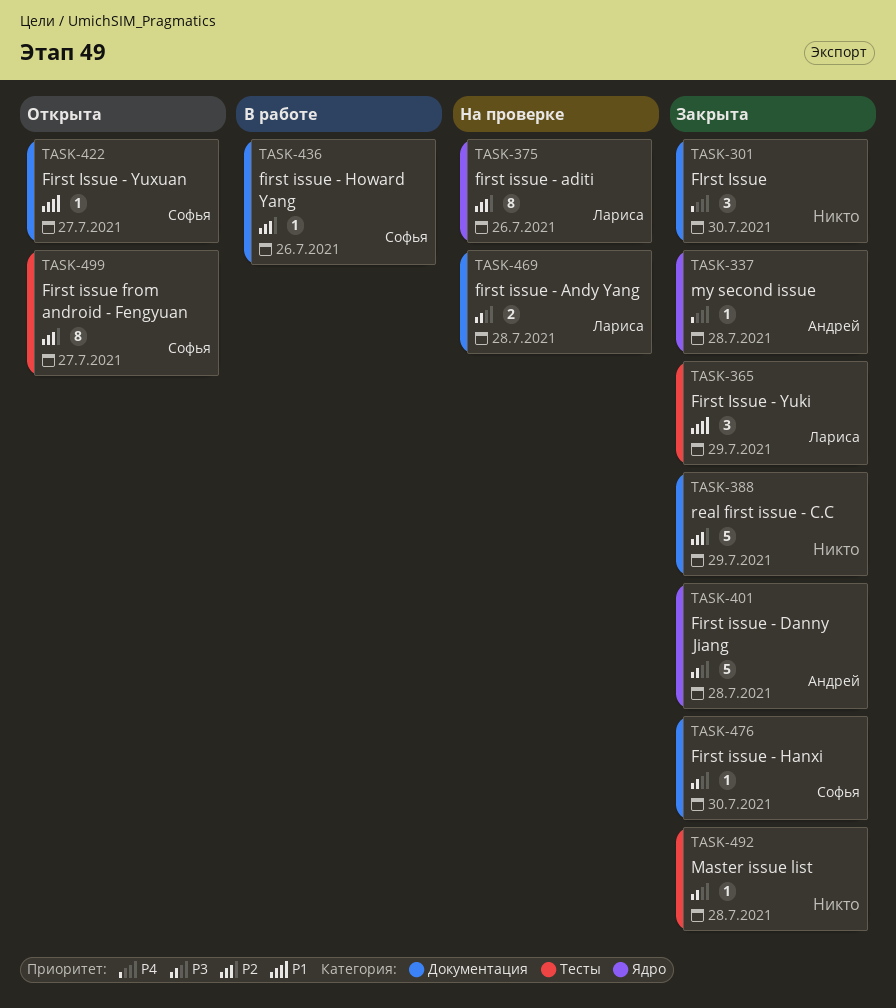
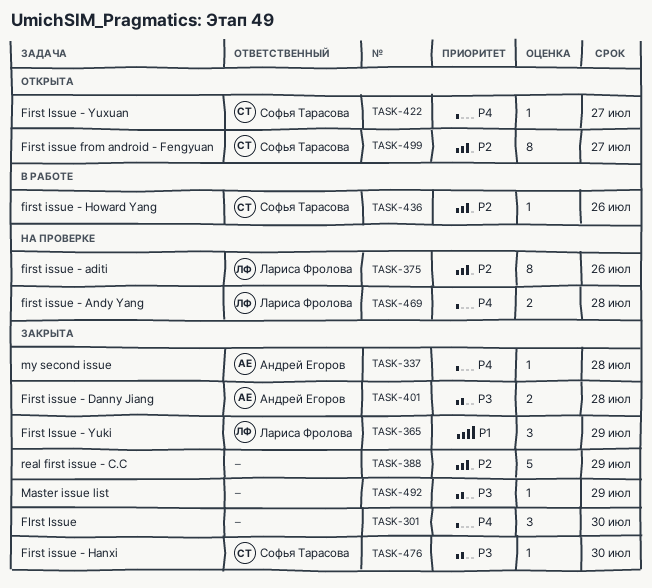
TASK-401, estimate: 5 -> 2
TASK-422, priority: P1 -> P4
TASK-469, priority: P3 -> P4
TASK-492, due: Jul 28 -> Jul 29

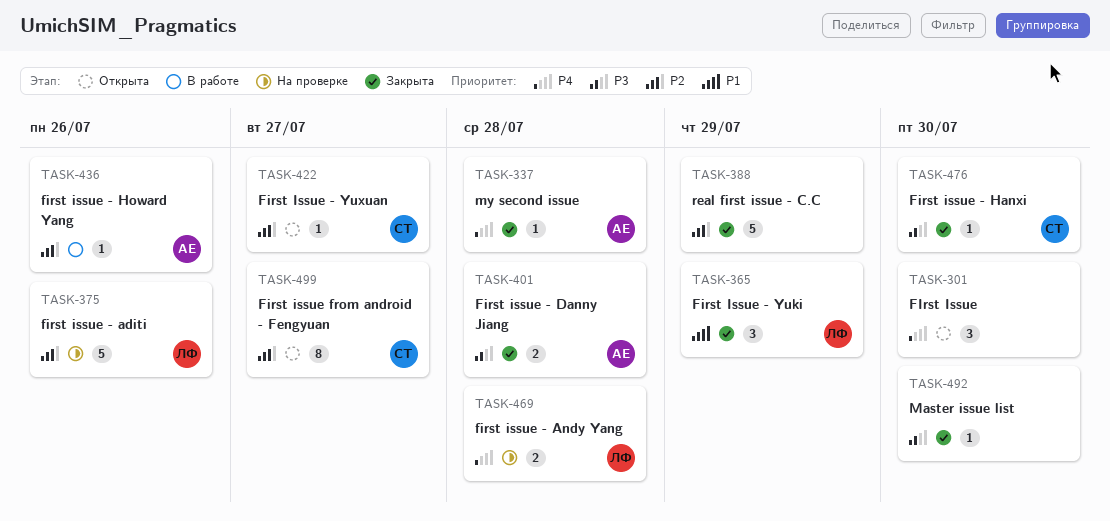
TASK-301, status: Закрыта -> Открыта
TASK-375, estimate: 8 -> 5
TASK-422, priority: P4 -> P2
TASK-436, owner: Софья Тарасова -> Андрей Егоров
TASK-492, due: Jul 29 -> Jul 30

